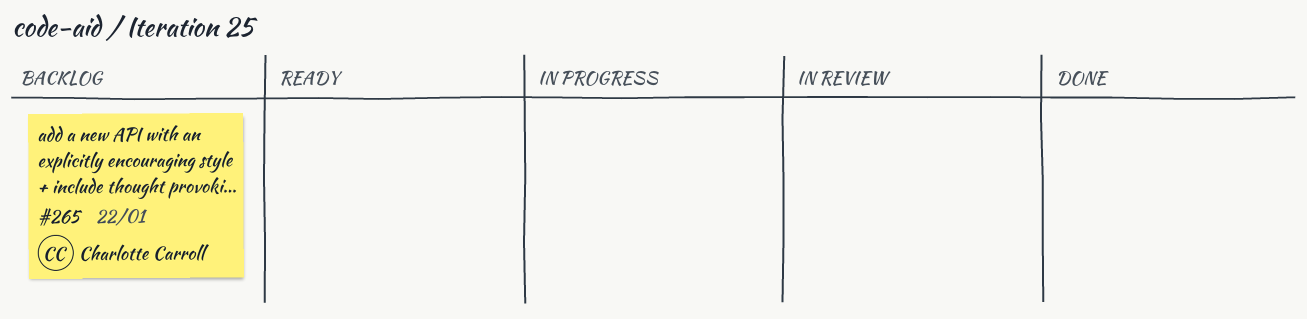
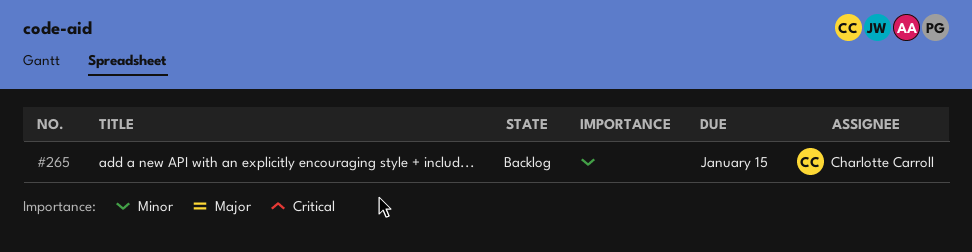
#265, due: Jan 22 -> Jan 15

